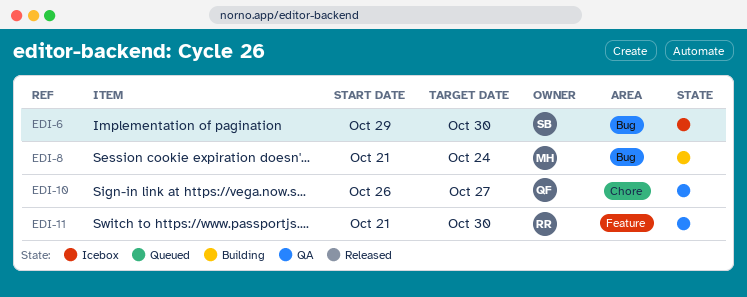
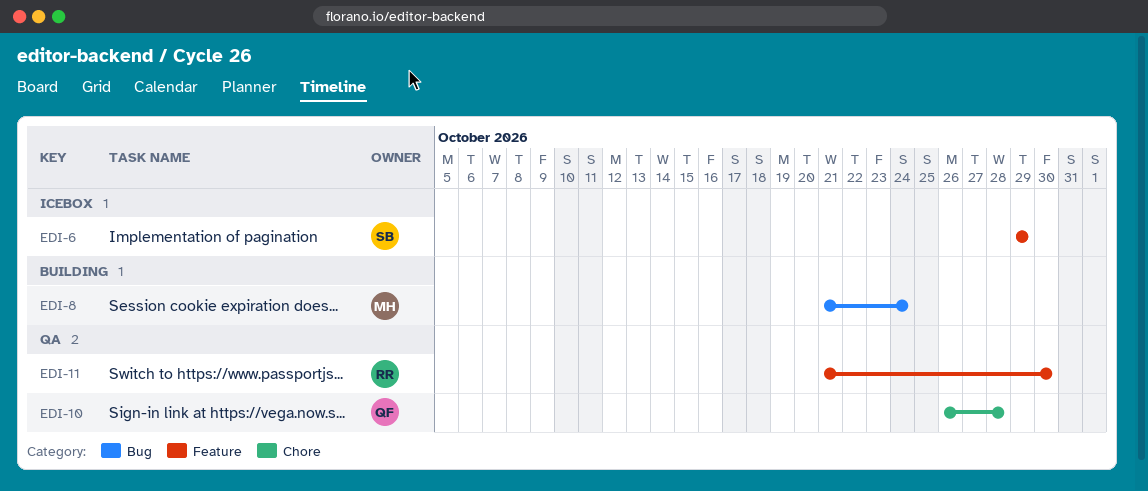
EDI-6, label: Bug -> Feature
EDI-6, due: Oct 30 -> Oct 29
EDI-10, due: Oct 27 -> Oct 28

